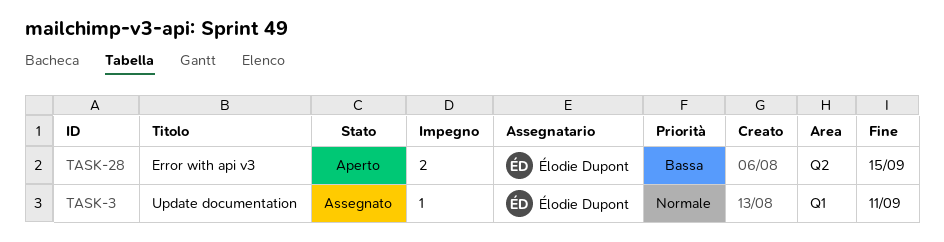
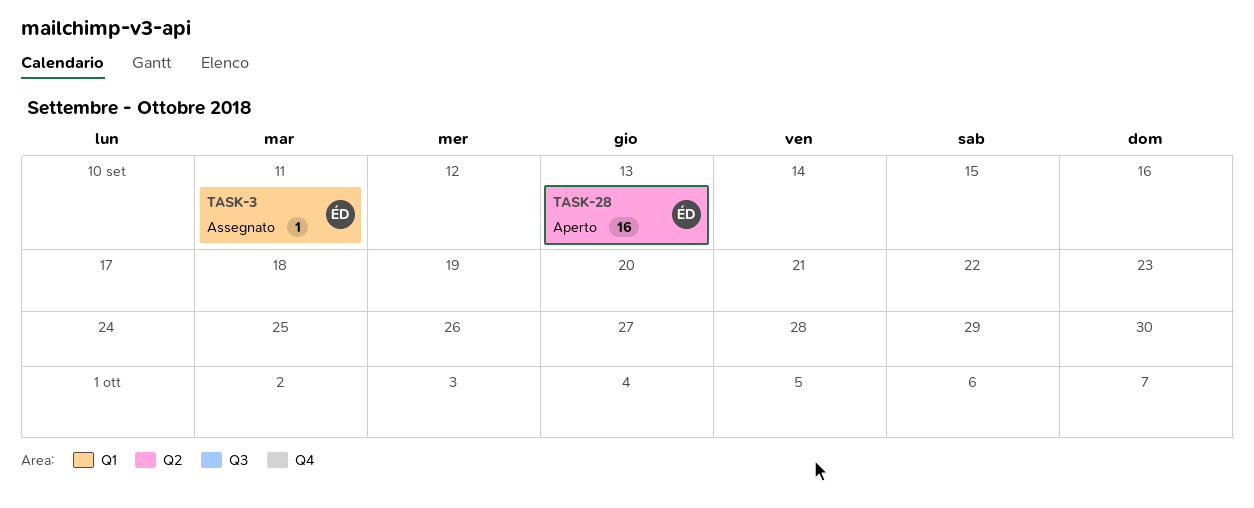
TASK-28, estimate: 2 -> 16
TASK-28, due: Sep 15 -> Sep 13

